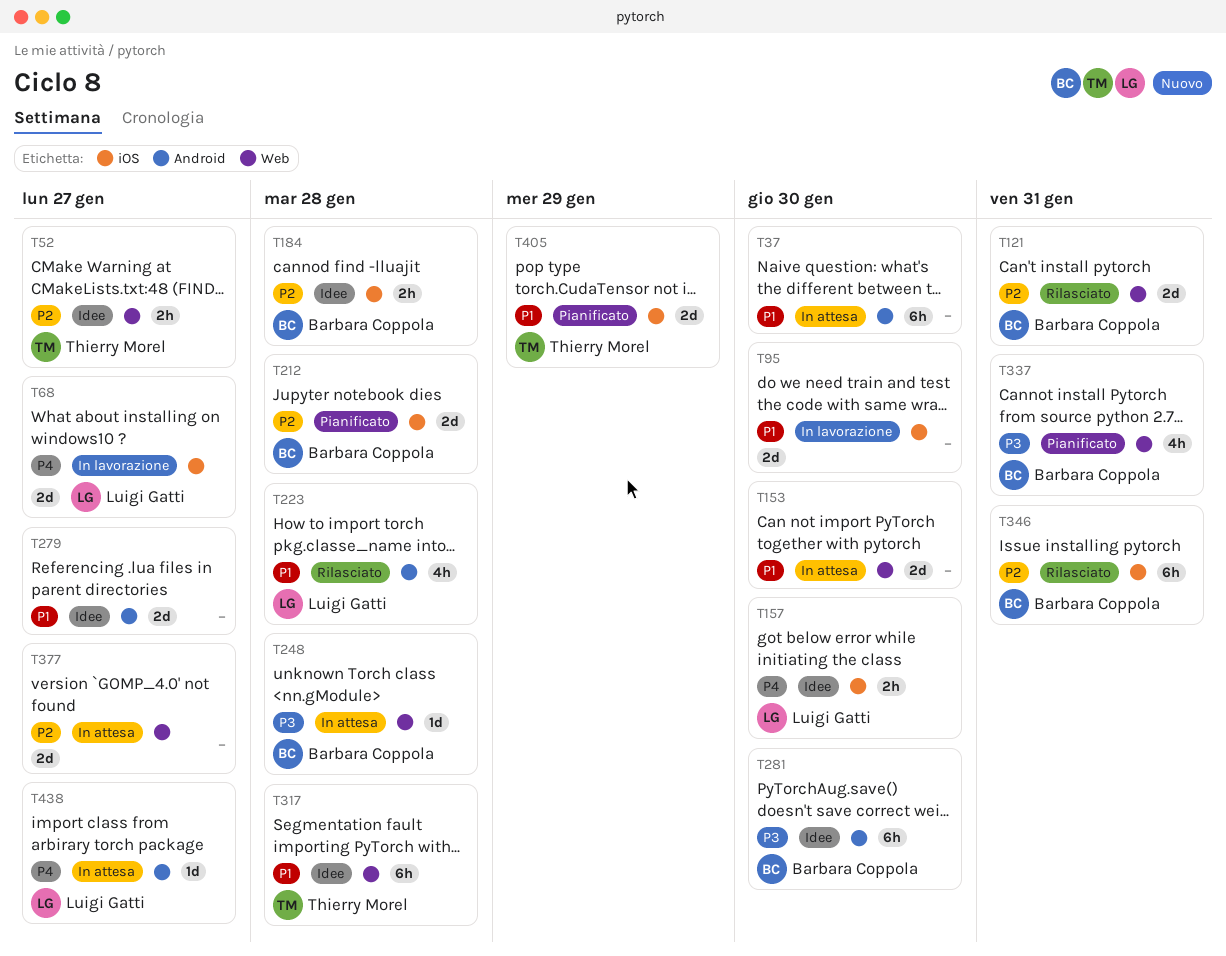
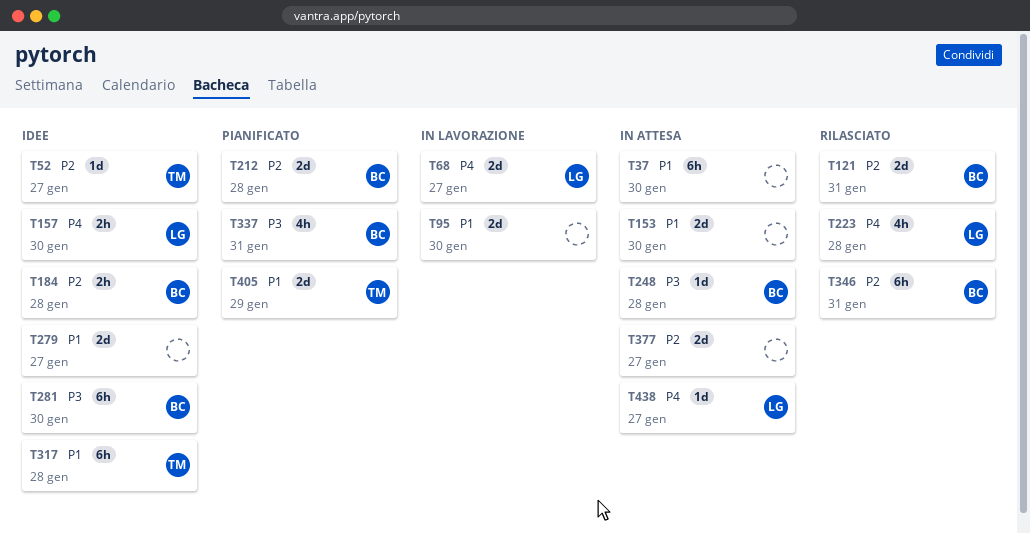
T52, estimate: 2h -> 1d
T223, priority: P1 -> P4

